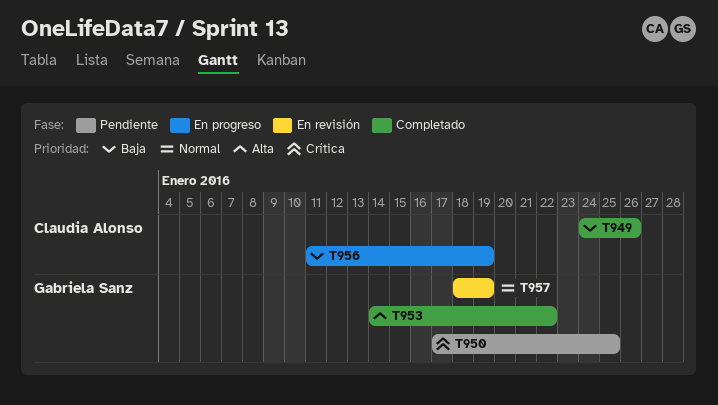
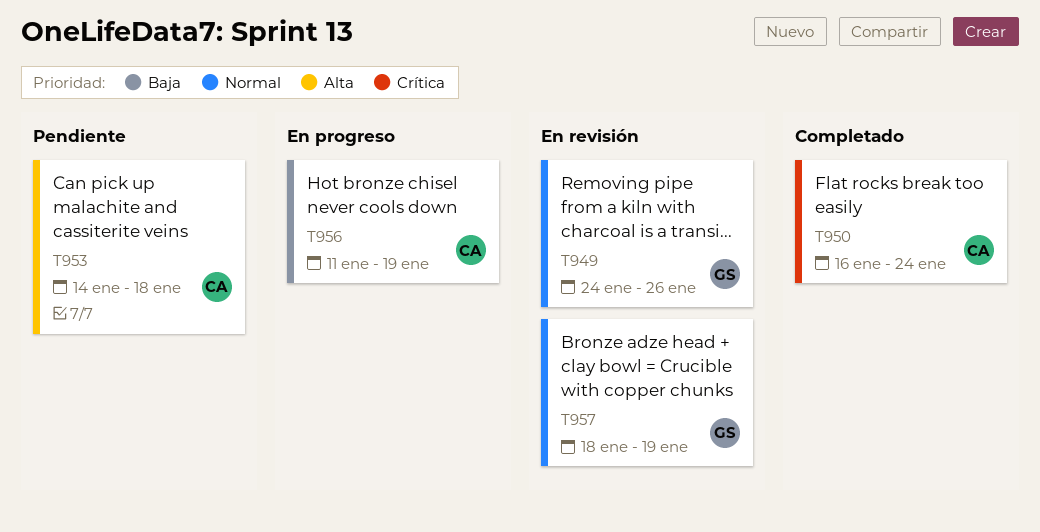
T949, status: Completado -> En revisión
T949, owner: Claudia Alonso -> Gabriela Sanz
T949, priority: Baja -> Normal
T950, status: Pendiente -> Completado
T950, owner: Gabriela Sanz -> Claudia Alonso
T950, start: Jan 17 -> Jan 16
T950, due: Jan 25 -> Jan 24
T953, status: Completado -> Pendiente
T953, owner: Gabriela Sanz -> Claudia Alonso
T953, due: Jan 22 -> Jan 18

